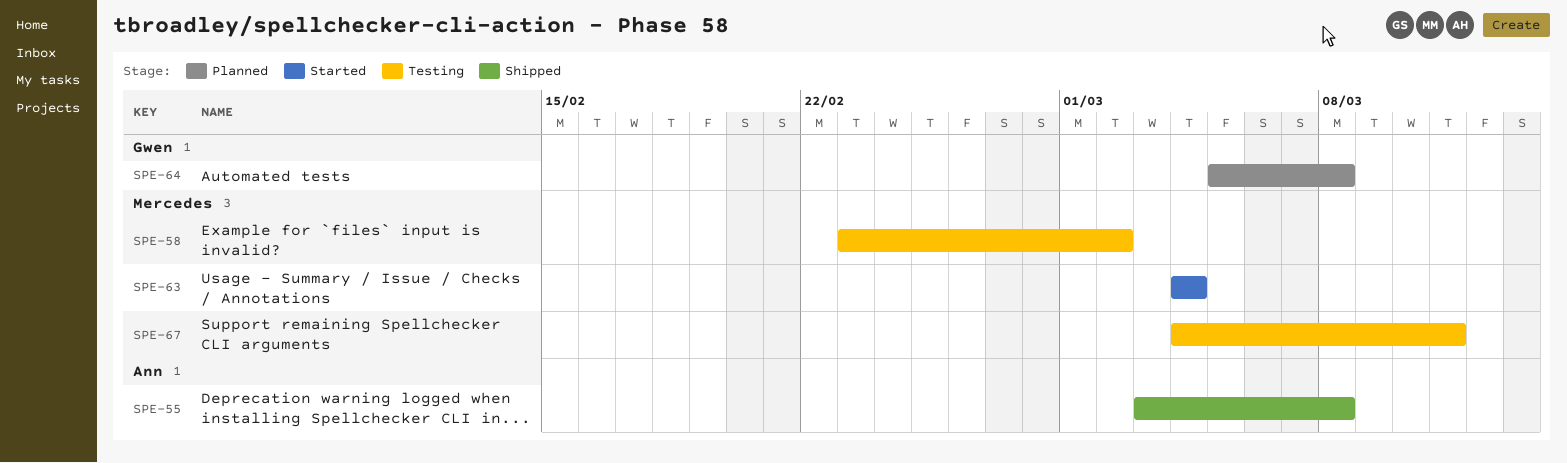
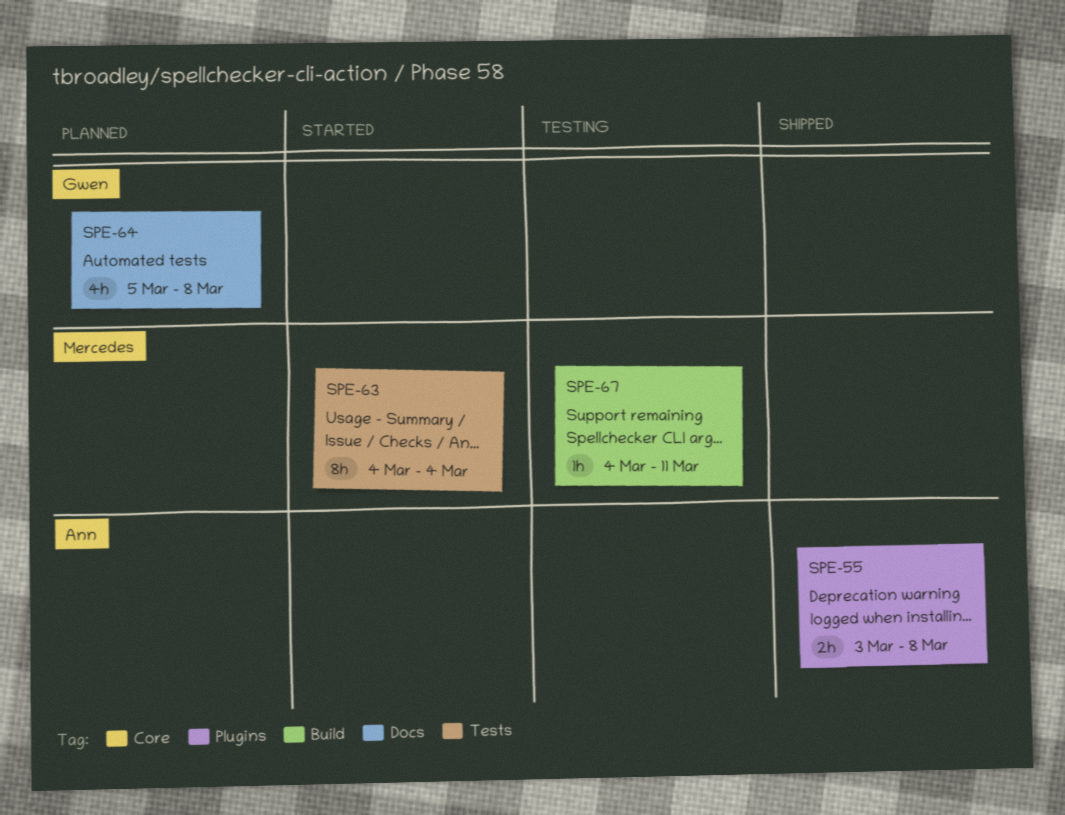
SPE-58: present -> none

